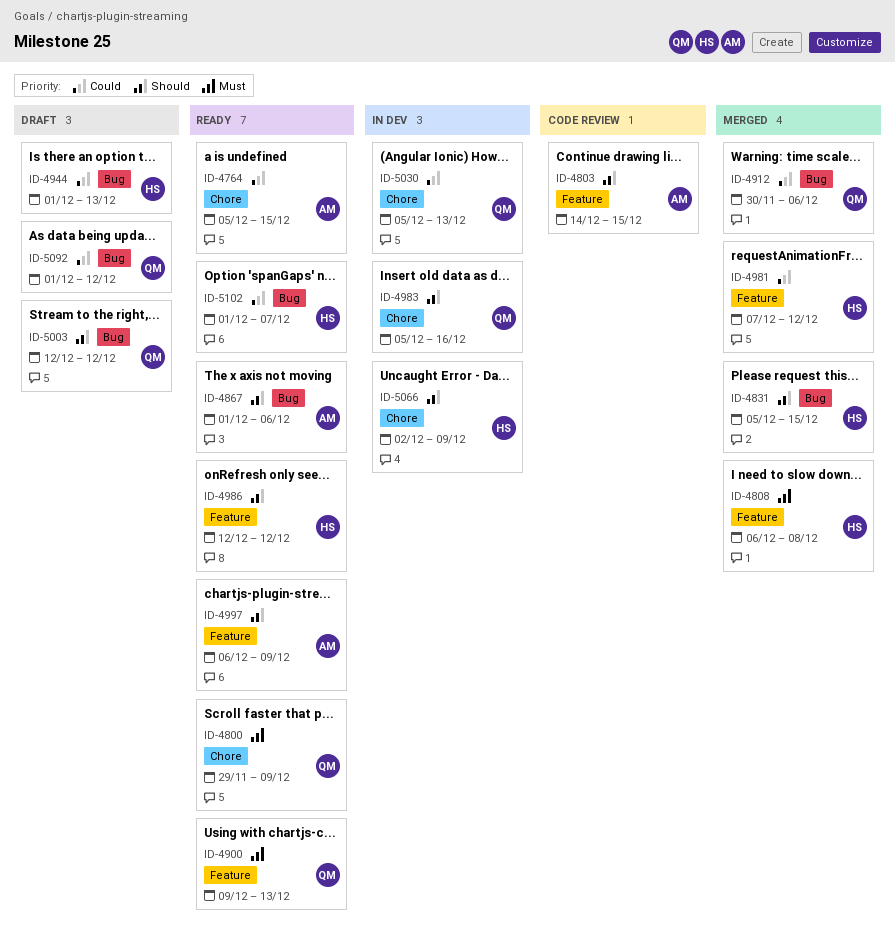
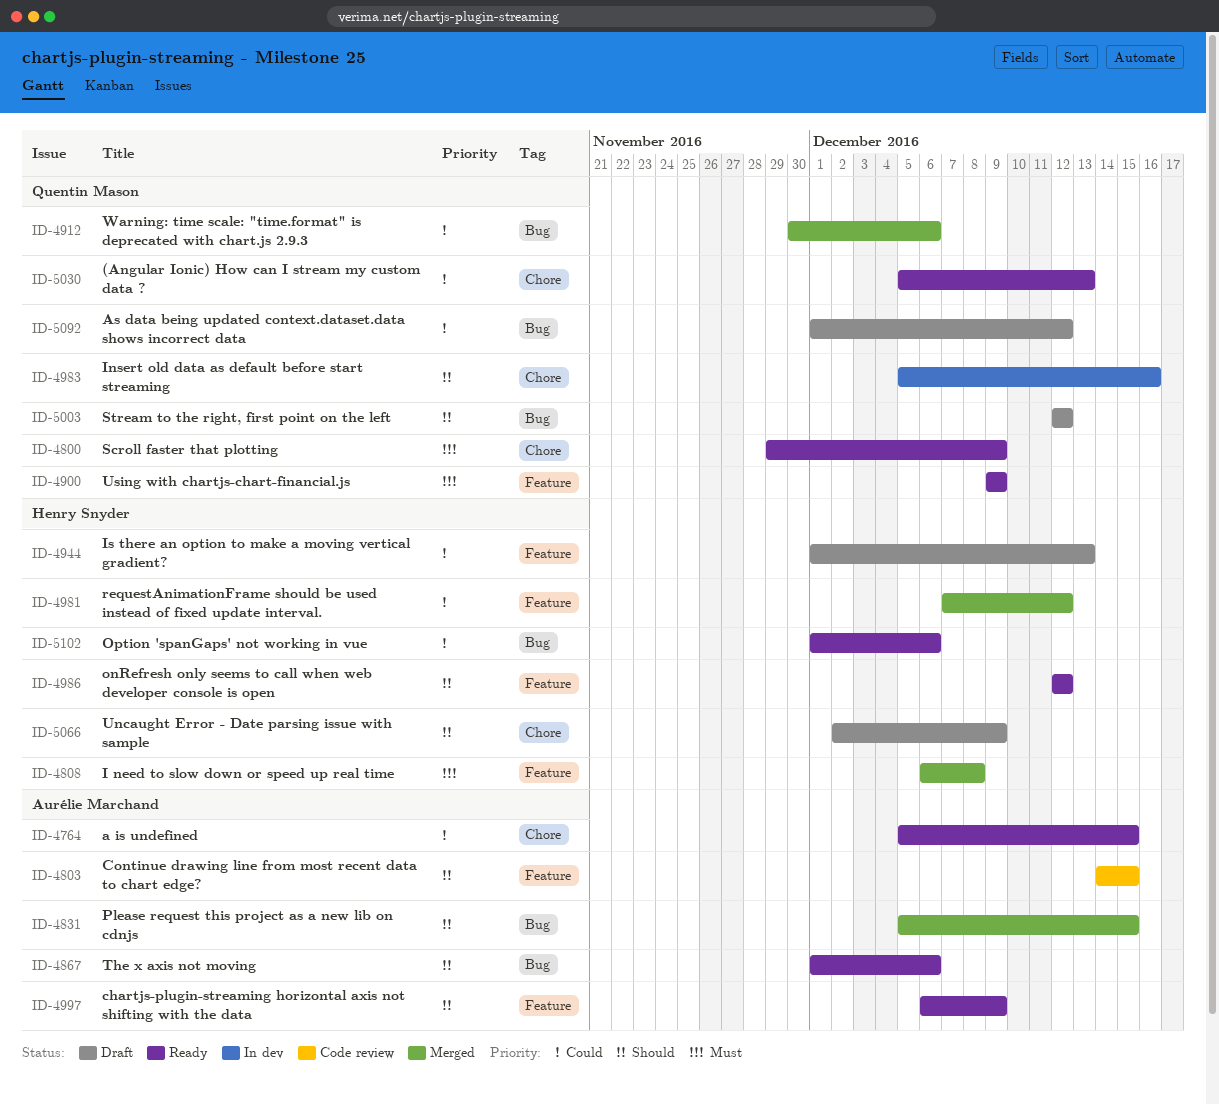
ID-4831, owner: Henry Snyder -> Aurélie Marchand
ID-4900, due: Dec 13 -> Dec 9
ID-4944, label: Bug -> Feature
ID-5030, status: In dev -> Ready
ID-5066, status: In dev -> Draft
ID-5102, due: Dec 7 -> Dec 6

